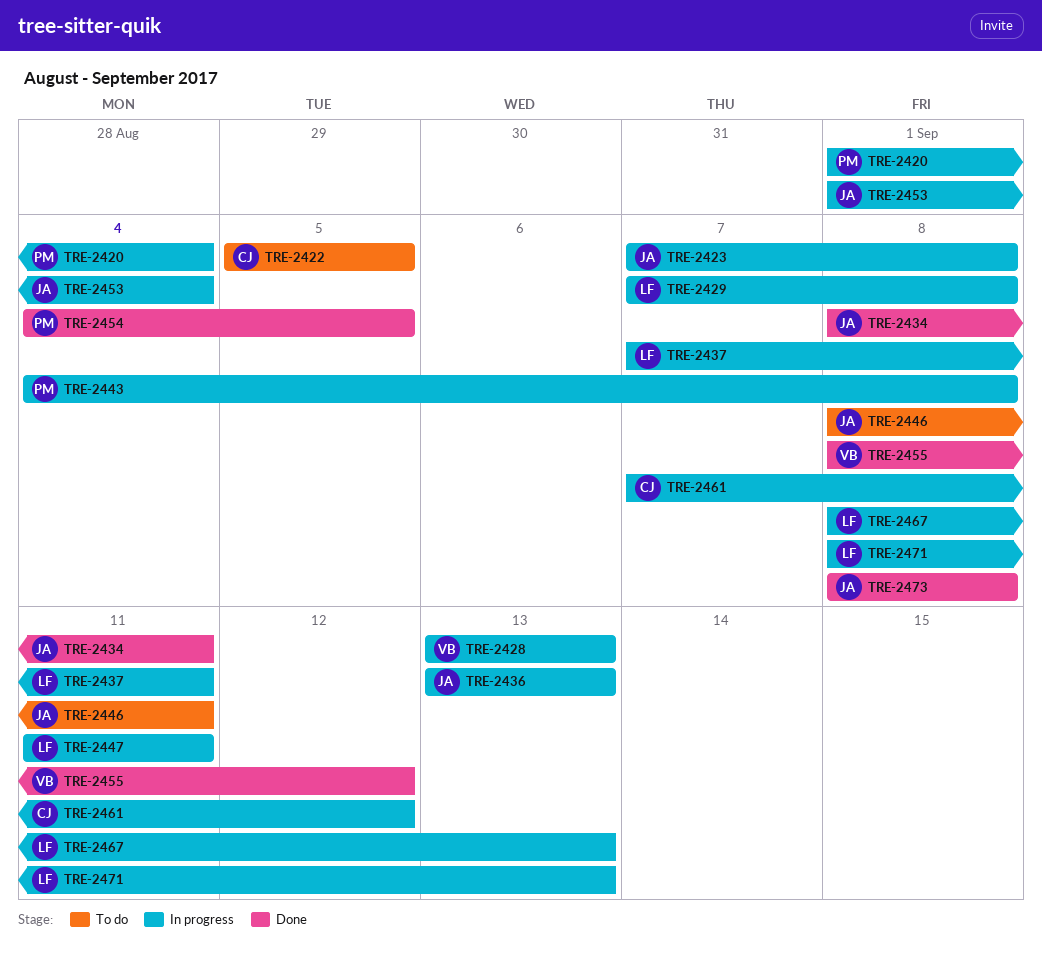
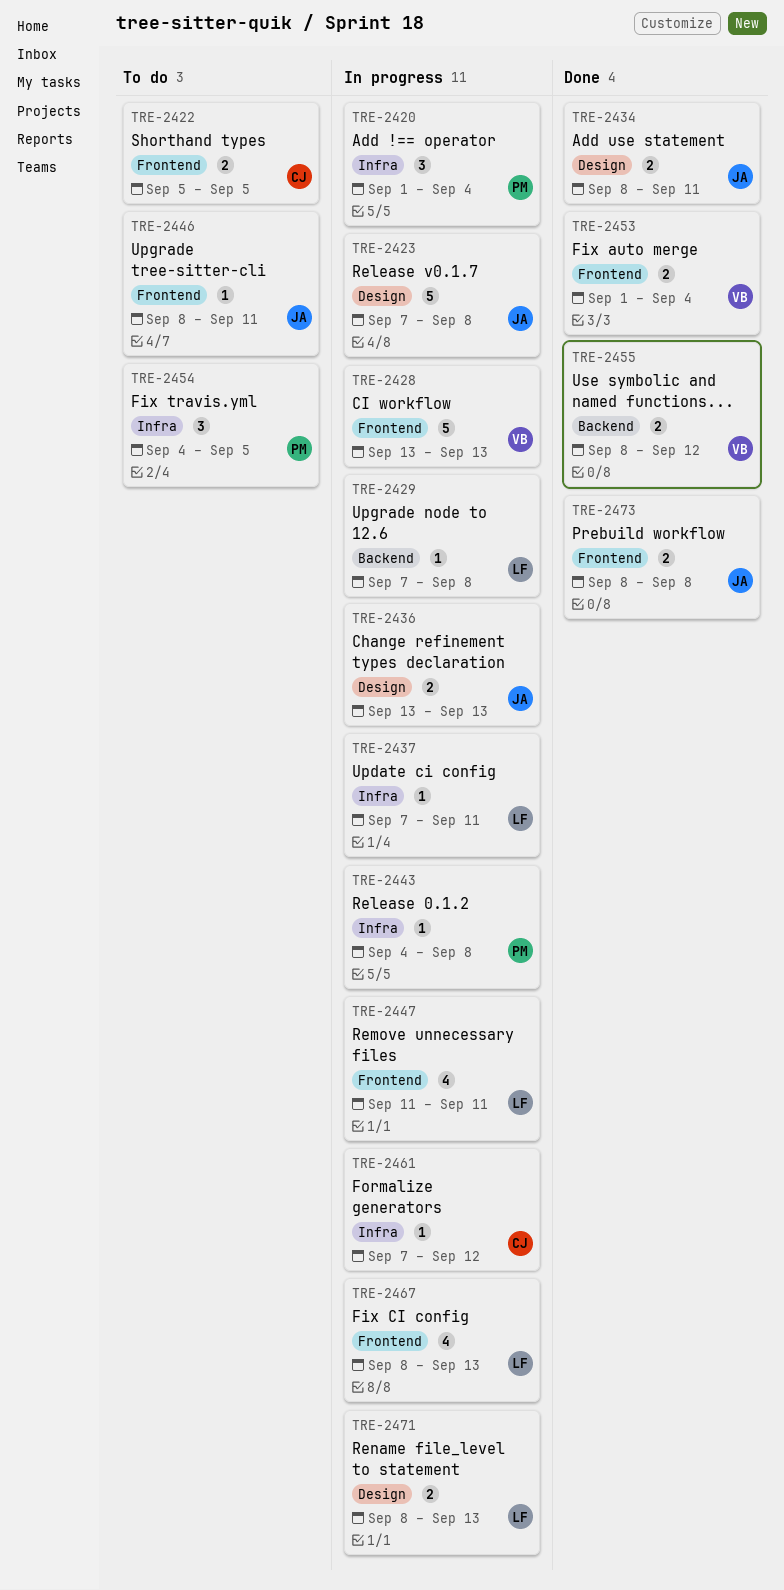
TRE-2453, status: In progress -> Done
TRE-2453, owner: JA -> VB
TRE-2454, status: Done -> To do

